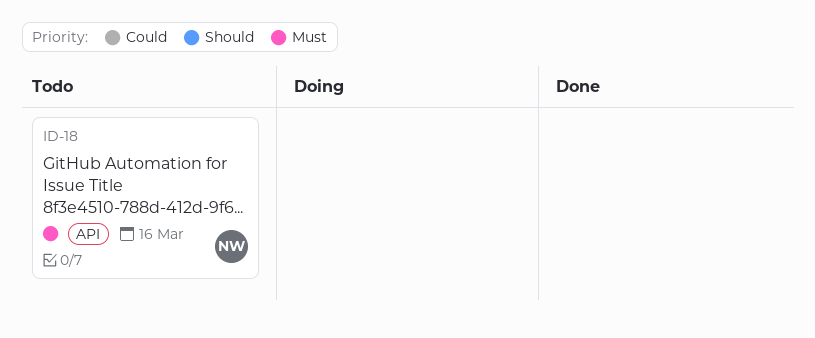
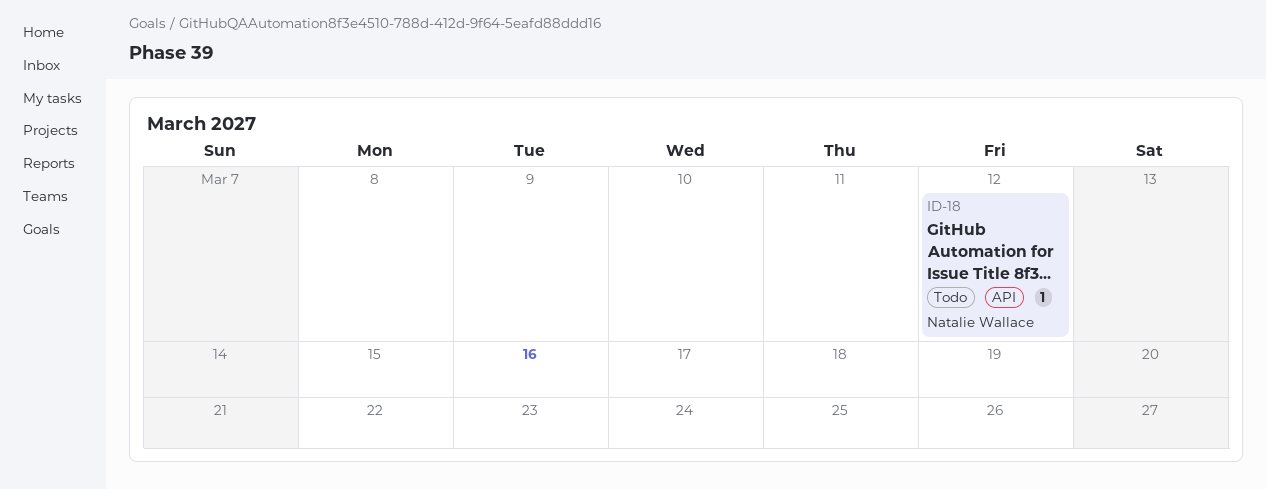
ID-18, due: Mar 16 -> Mar 12

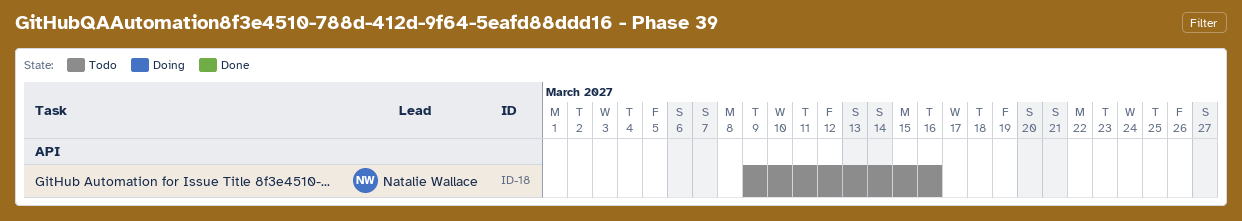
ID-18, due: Mar 12 -> Mar 16

